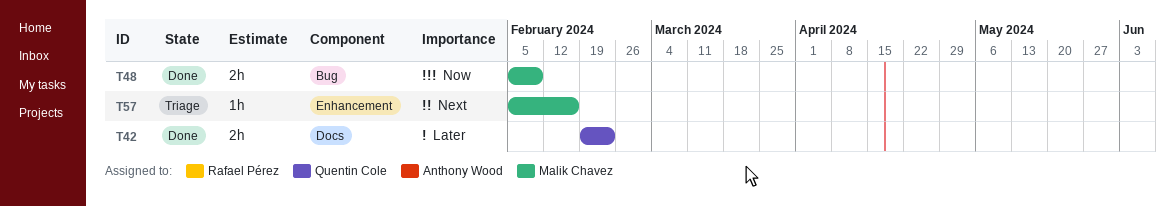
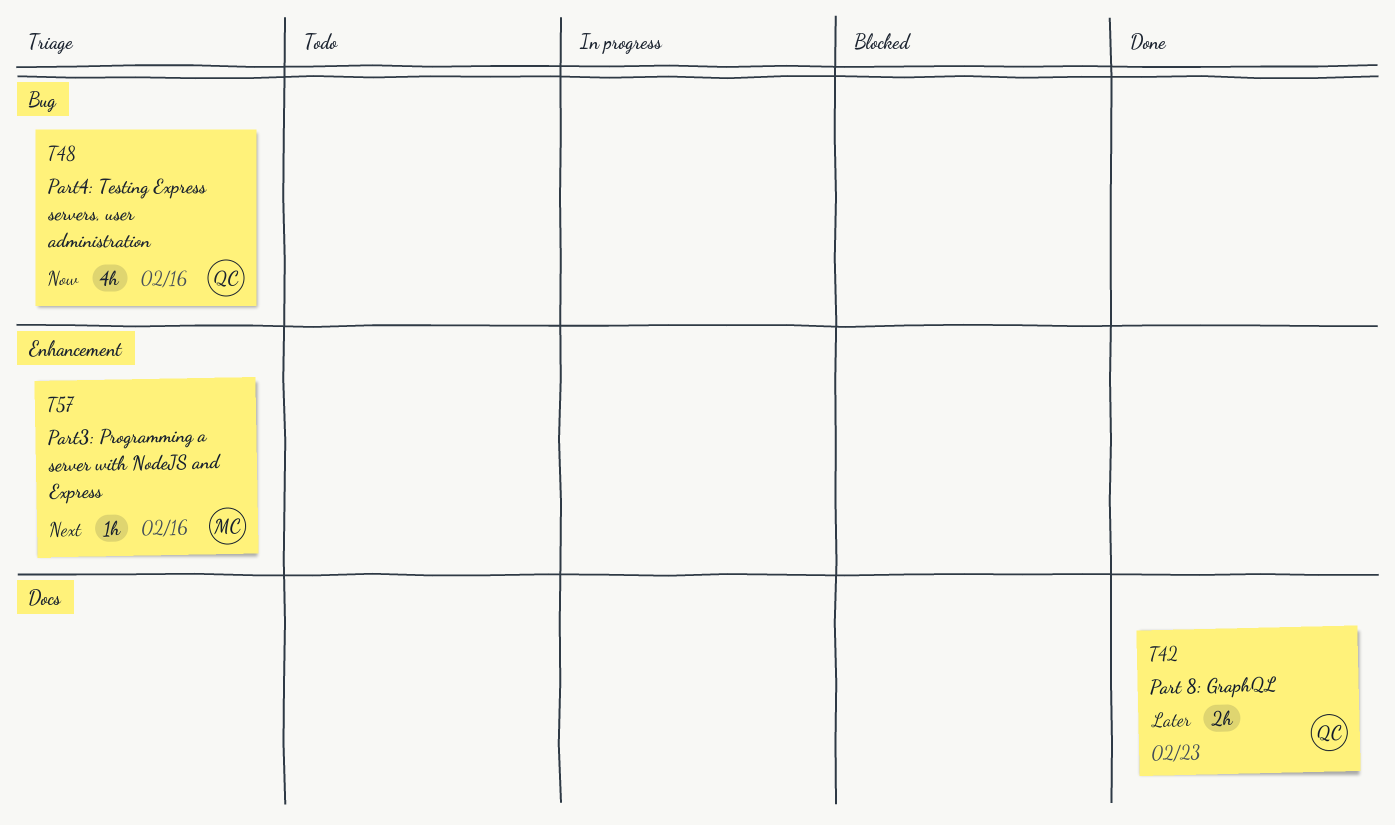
T48, status: Done -> Triage
T48, owner: Malik Chavez -> Quentin Cole
T48, estimate: 2h -> 4h
T48, due: Feb 9 -> Feb 16

